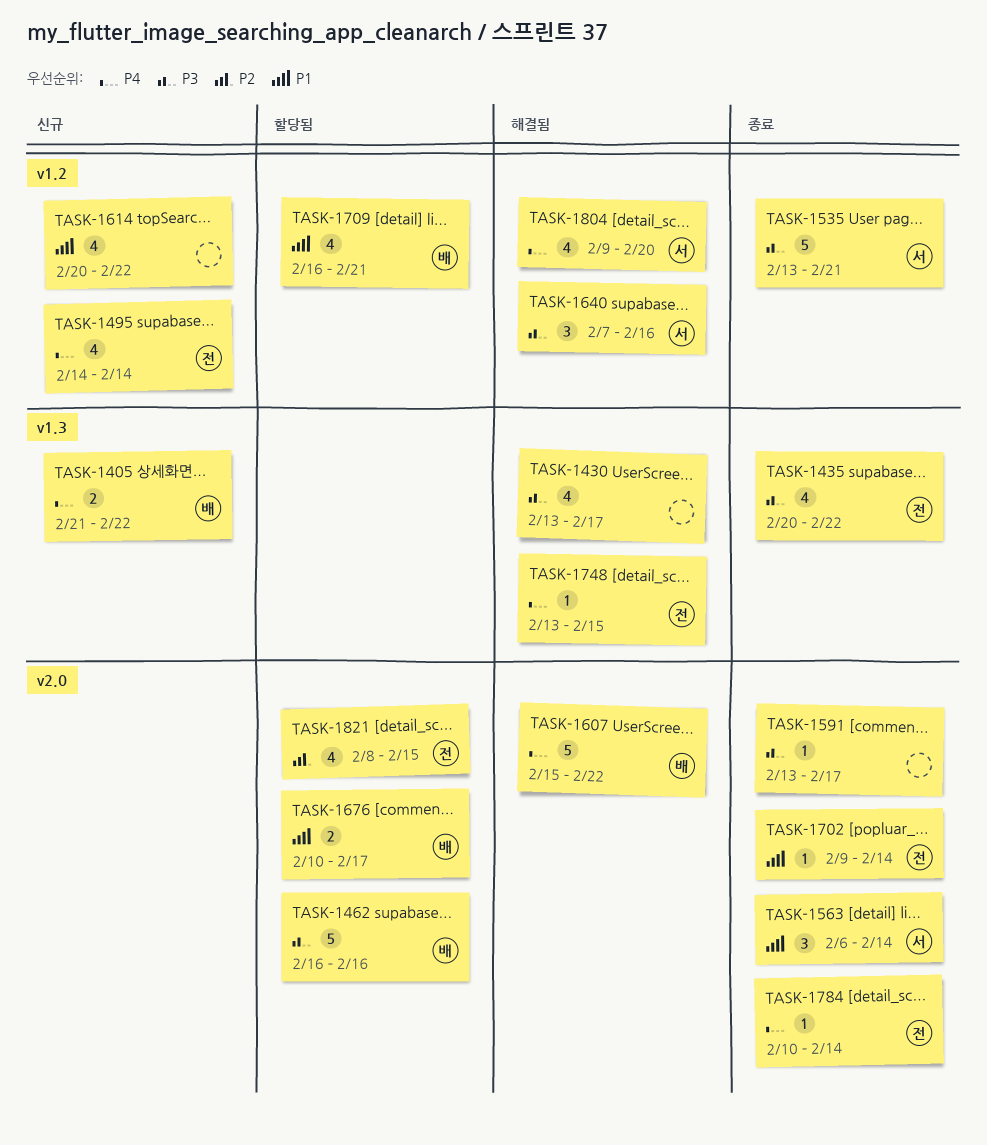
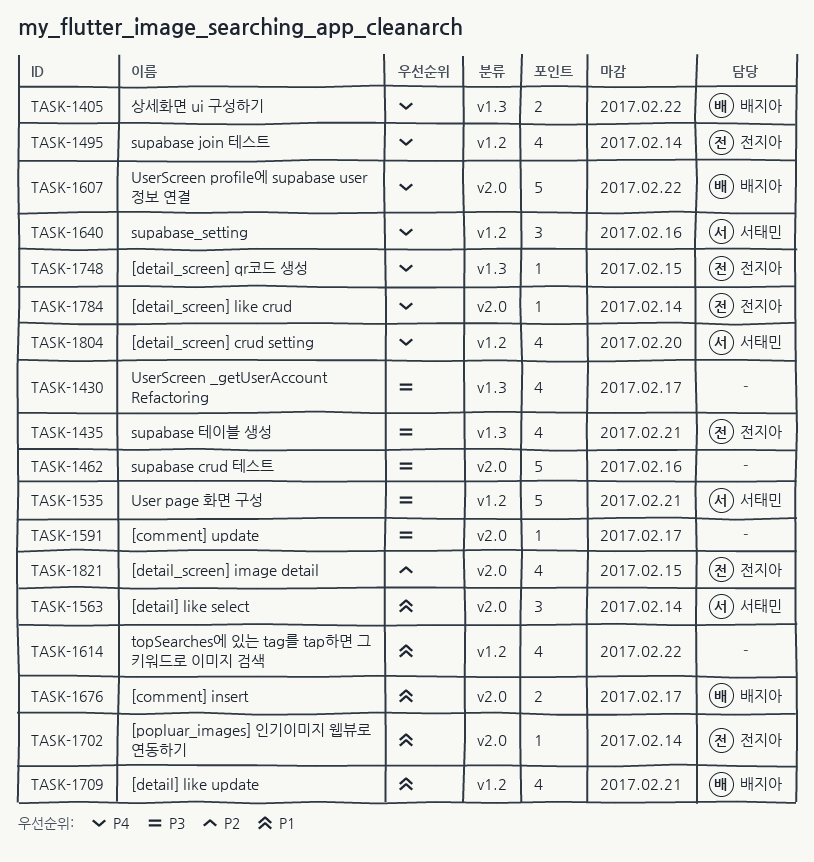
TASK-1435, due: Feb 22 -> Feb 21
TASK-1462, owner: 배지아 -> none
TASK-1640, priority: P3 -> P4

